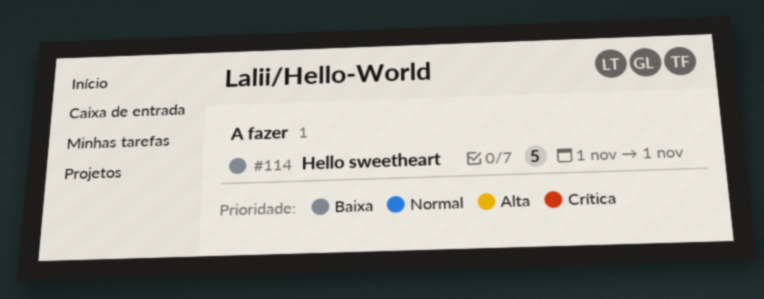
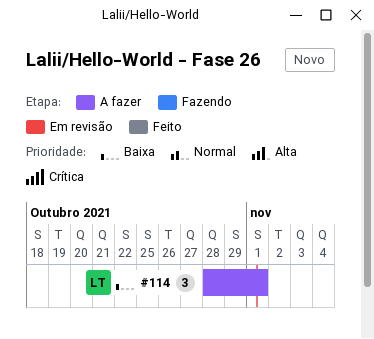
#114, estimate: 5 -> 3
#114, start: Nov 1 -> Oct 28

